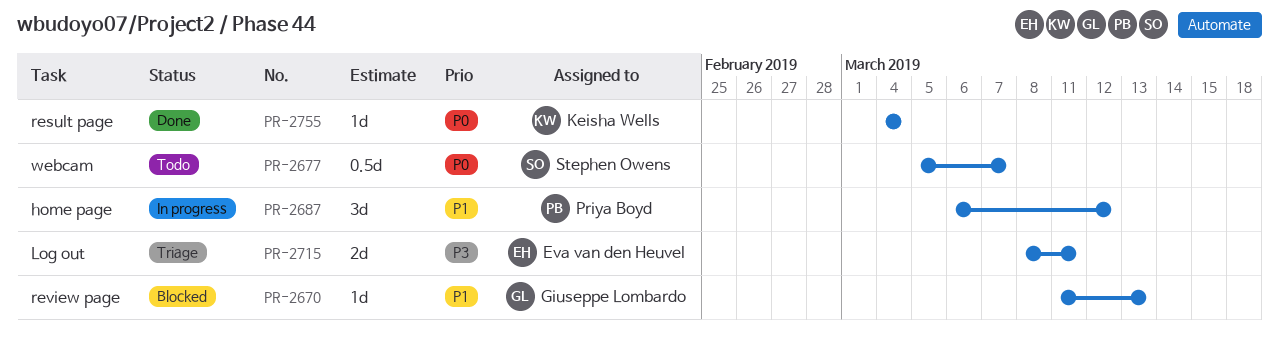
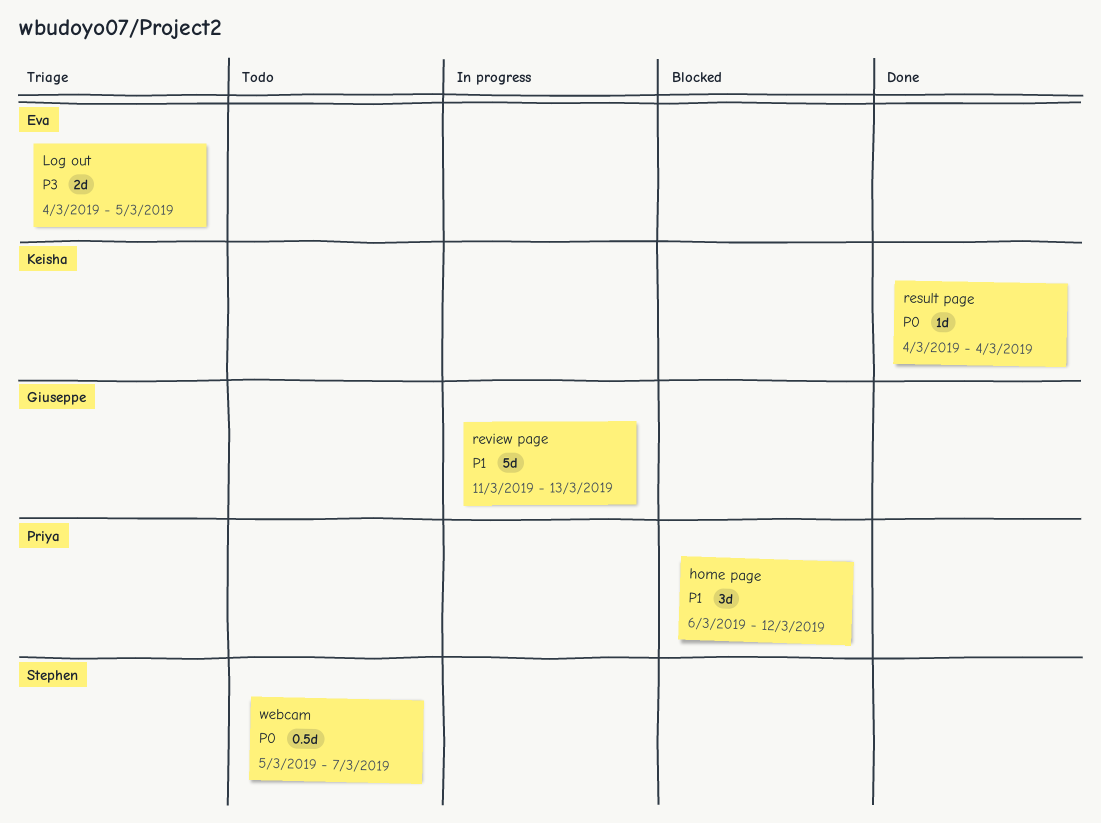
home page, status: In progress -> Blocked
Log out, start: Mar 8 -> Mar 4
Log out, due: Mar 11 -> Mar 5
review page, status: Blocked -> In progress
review page, estimate: 1d -> 5d

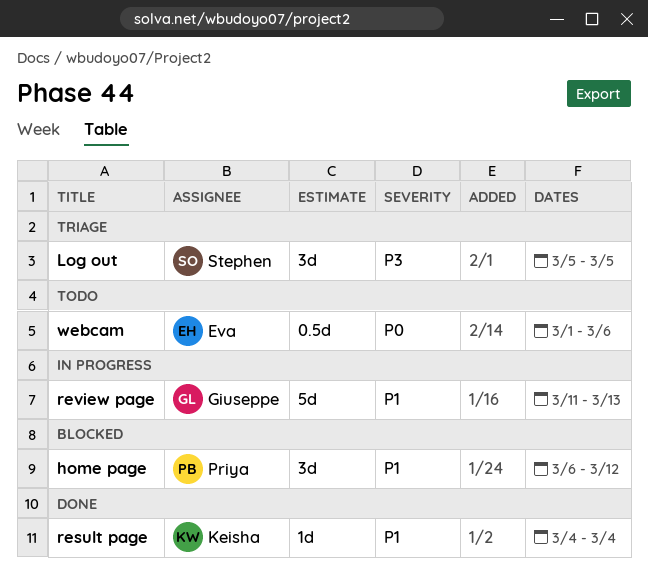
Log out, owner: Eva -> Stephen
Log out, estimate: 2d -> 3d
Log out, start: Mar 4 -> Mar 5
result page, priority: P0 -> P1
webcam, owner: Stephen -> Eva
webcam, start: Mar 5 -> Mar 1
webcam, due: Mar 7 -> Mar 6

